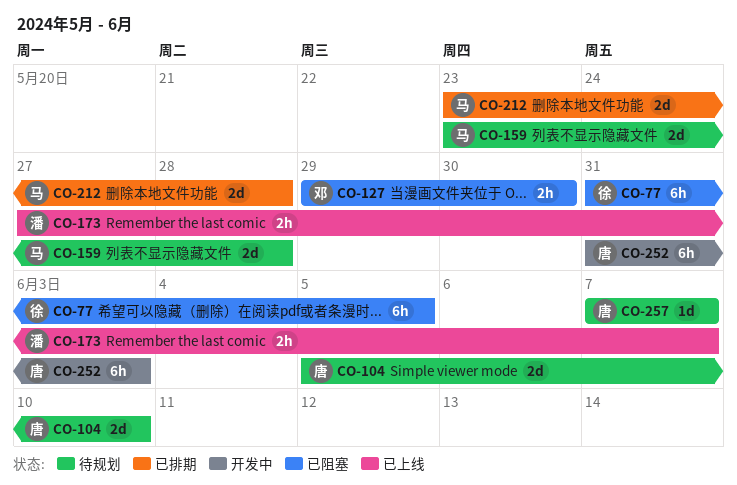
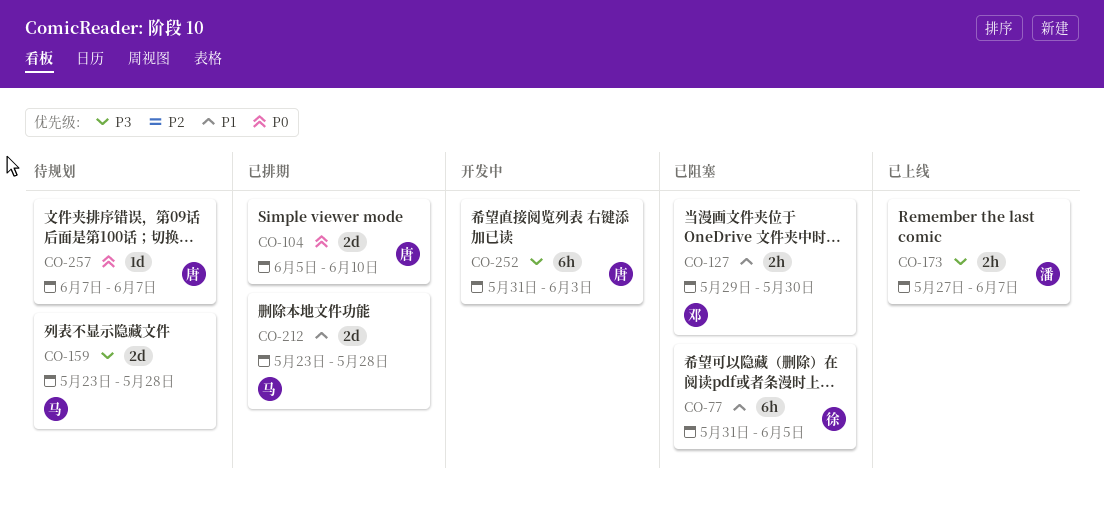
CO-104, status: 待规划 -> 已排期

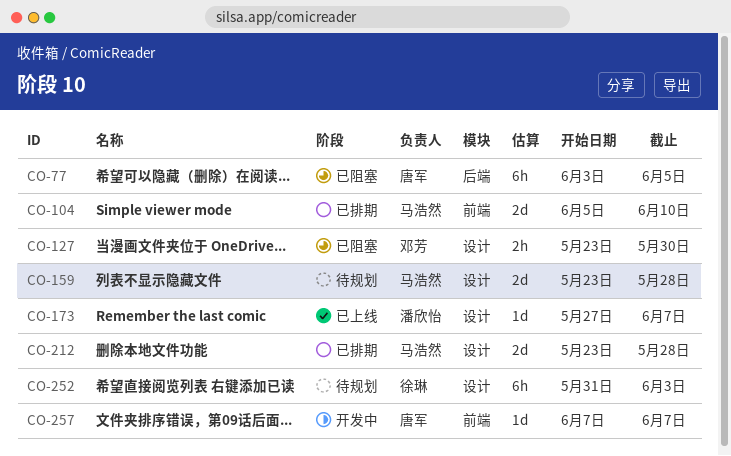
CO-77, owner: 徐琳 -> 唐军
CO-77, start: May 31 -> Jun 3
CO-104, owner: 唐军 -> 马浩然
CO-127, start: May 29 -> May 23
CO-173, estimate: 2h -> 1d
CO-252, status: 开发中 -> 待规划
CO-252, owner: 唐军 -> 徐琳
CO-257, status: 待规划 -> 开发中

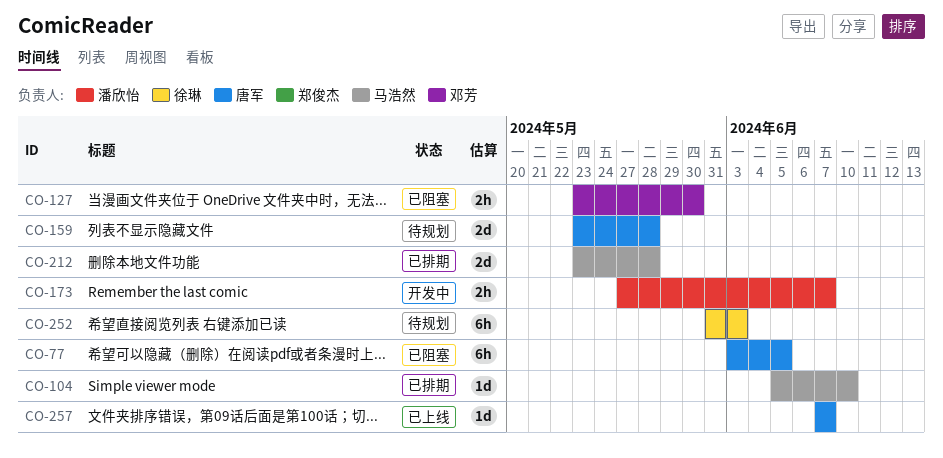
CO-104, estimate: 2d -> 1d
CO-159, owner: 马浩然 -> 唐军
CO-173, status: 已上线 -> 开发中
CO-173, estimate: 1d -> 2h
CO-257, status: 开发中 -> 已上线

